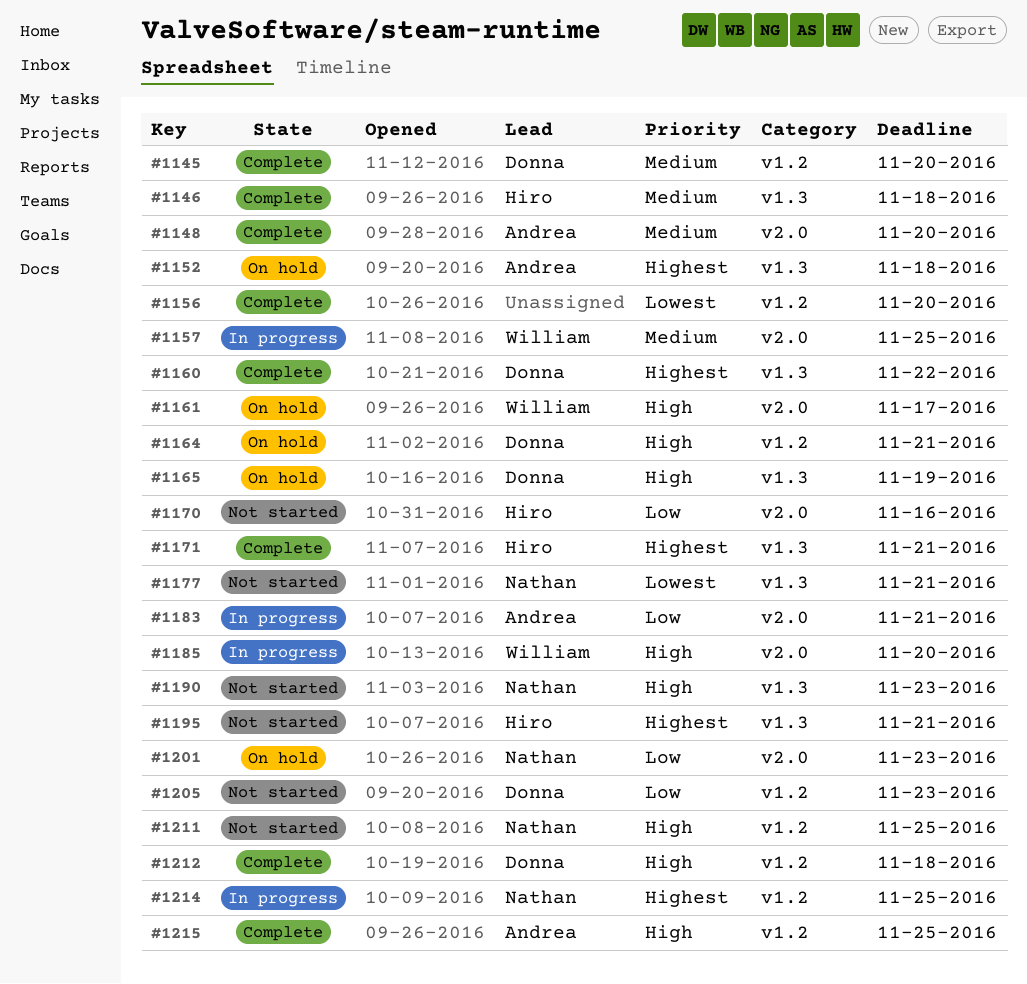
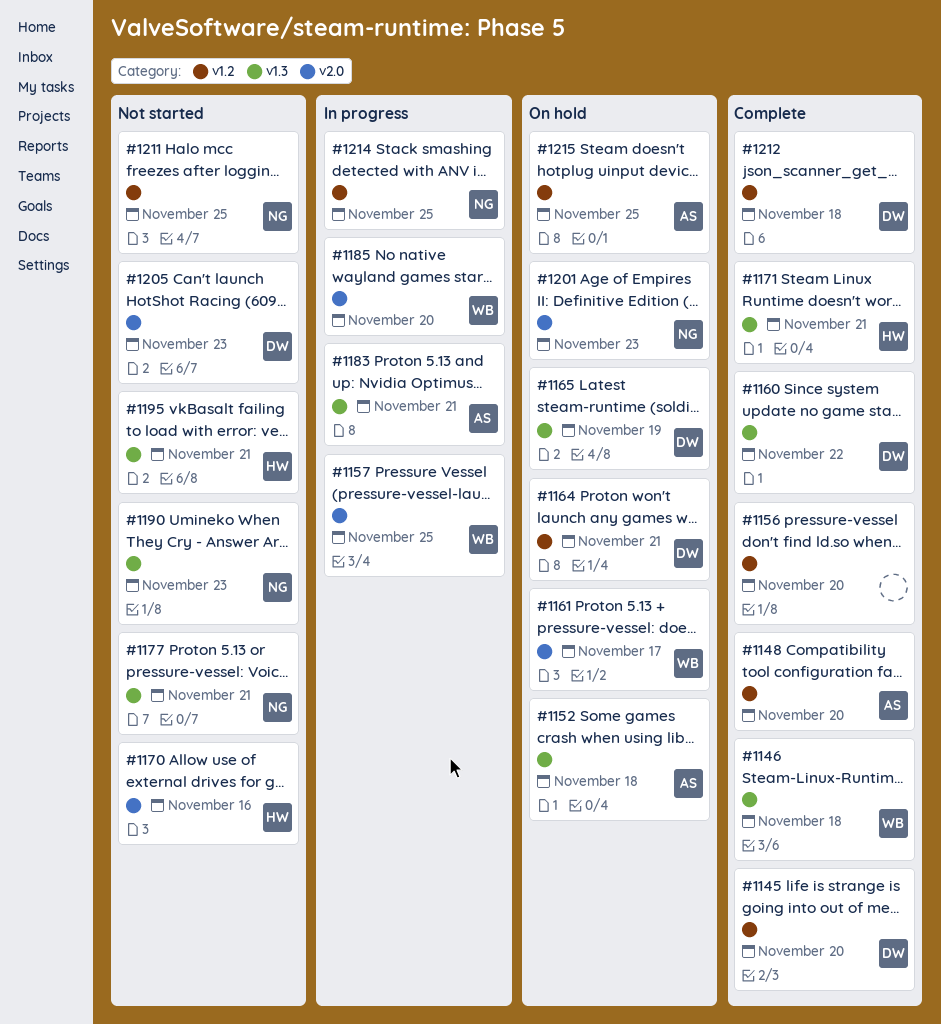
#1146, owner: Hiro -> William
#1148, label: v2.0 -> v1.2
#1183, label: v2.0 -> v1.3
#1205, label: v1.2 -> v2.0
#1215, status: Complete -> On hold

